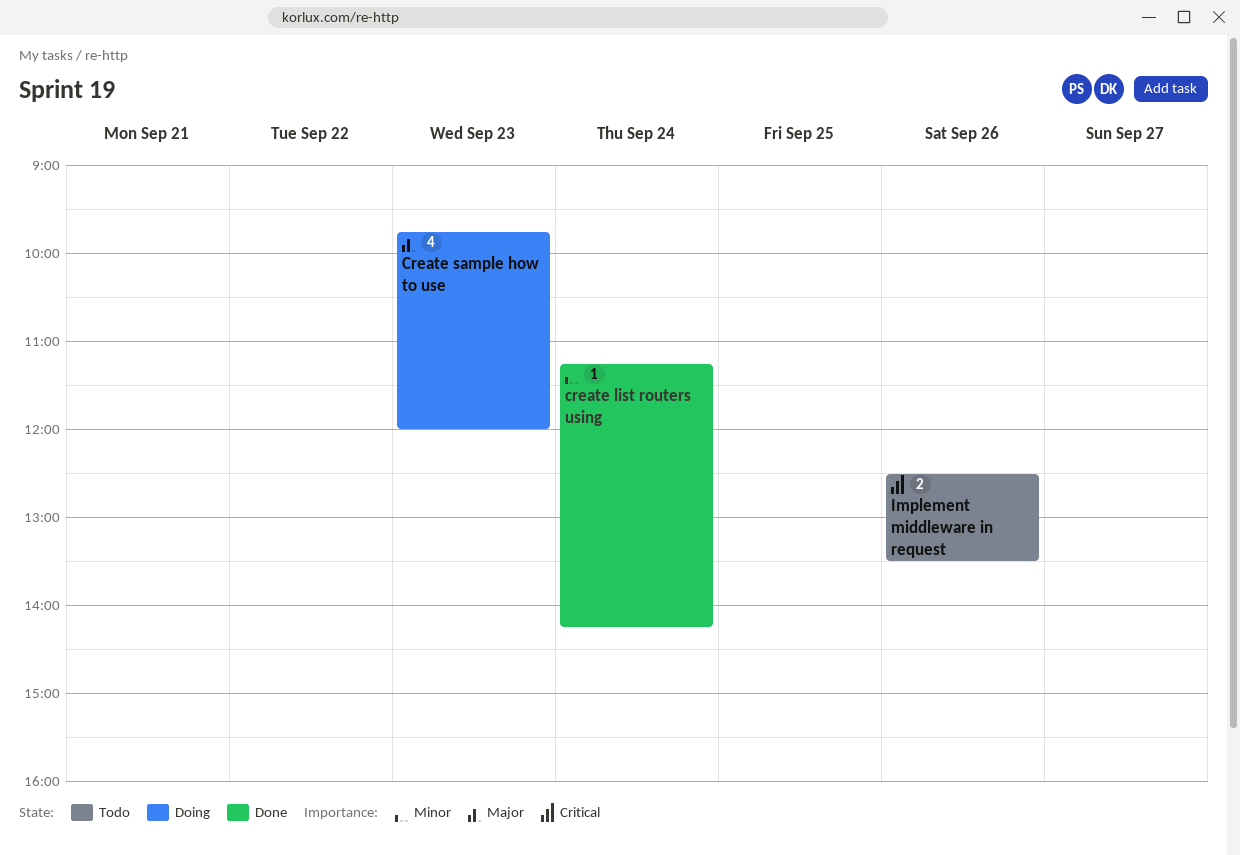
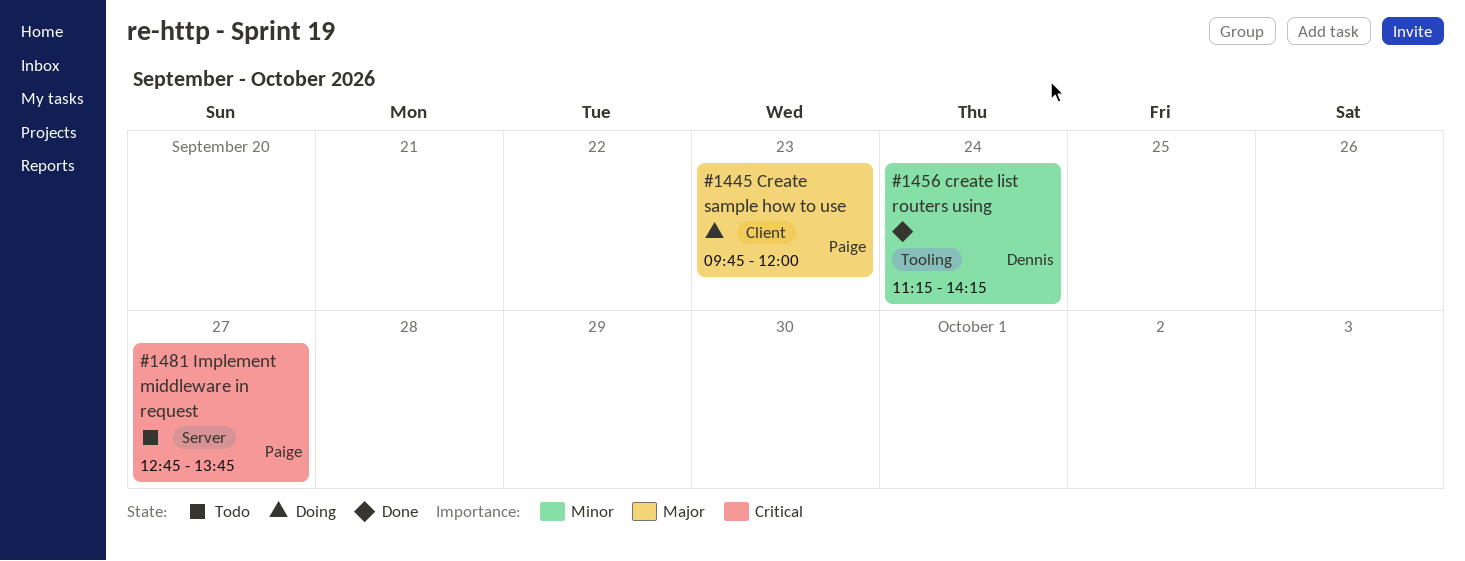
Implement middleware in request, day: Sep 26 -> Sep 27
Implement middleware in request, begins: 12:30 -> 12:45
Implement middleware in request, ends: 13:30 -> 13:45

